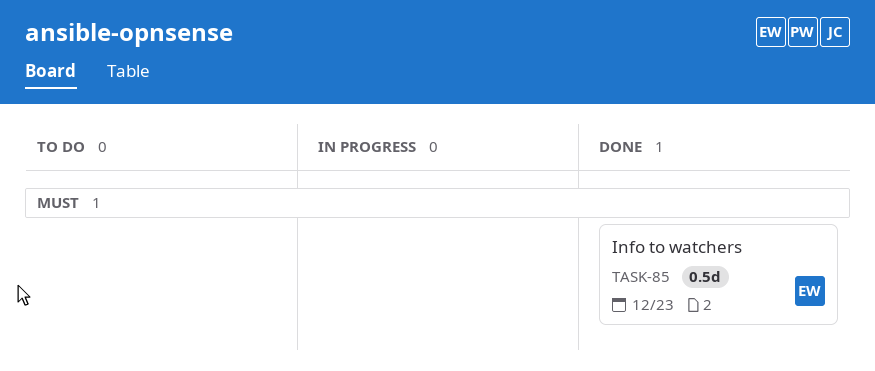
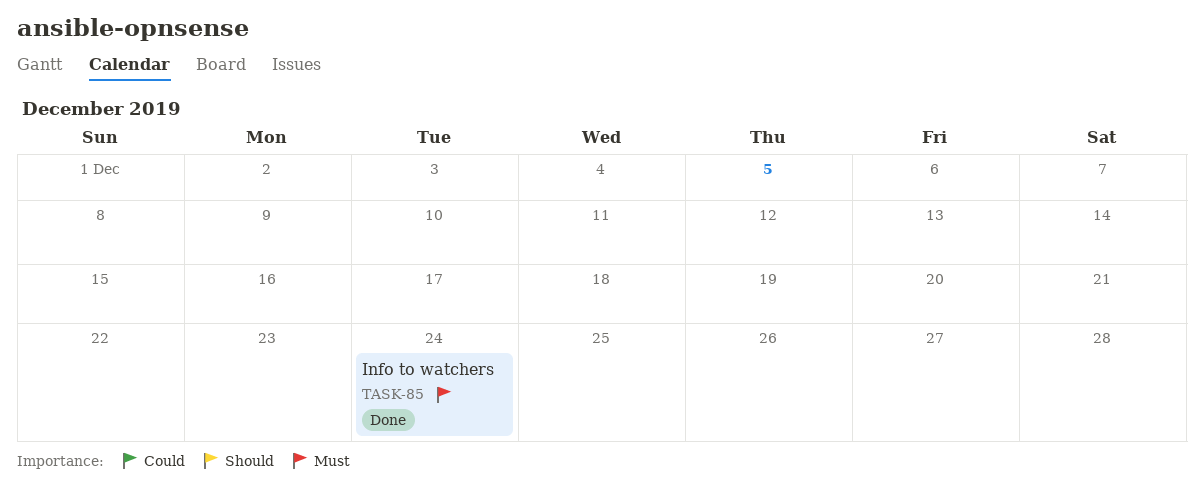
TASK-85, due: Dec 23 -> Dec 24

